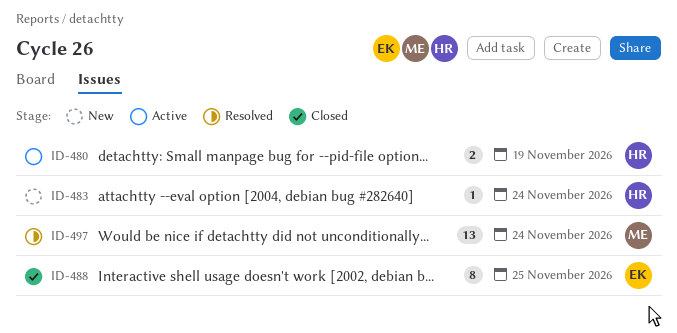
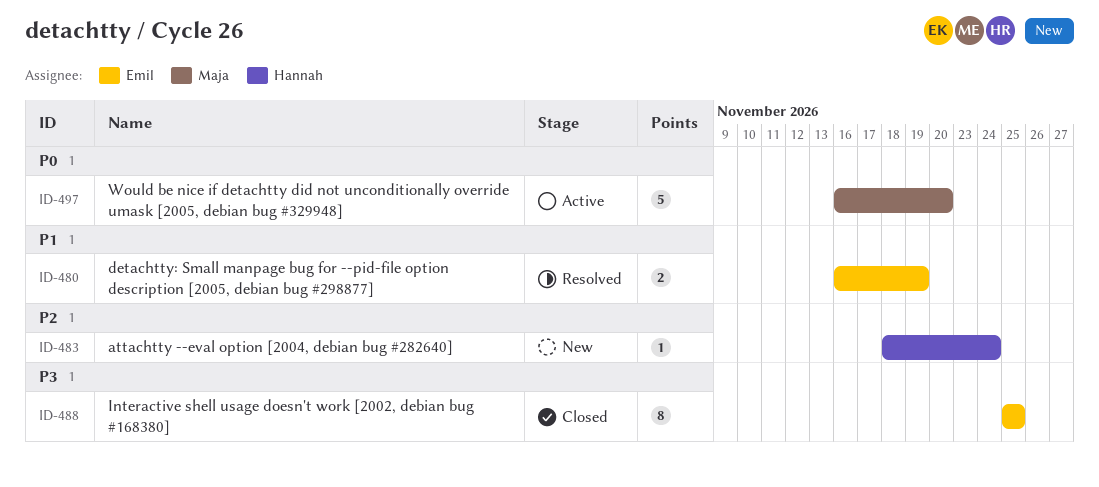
ID-480, status: Active -> Resolved
ID-480, owner: Hannah -> Emil
ID-497, status: Resolved -> Active
ID-497, estimate: 13 -> 5
ID-497, due: Nov 24 -> Nov 20

